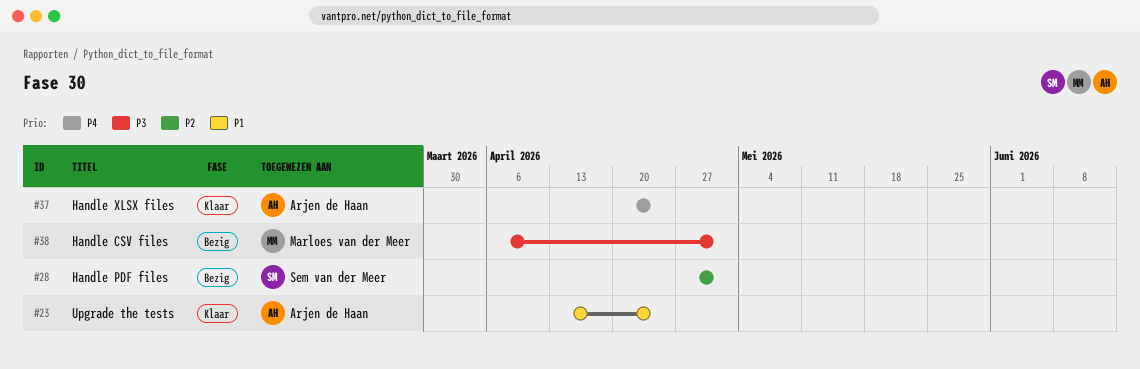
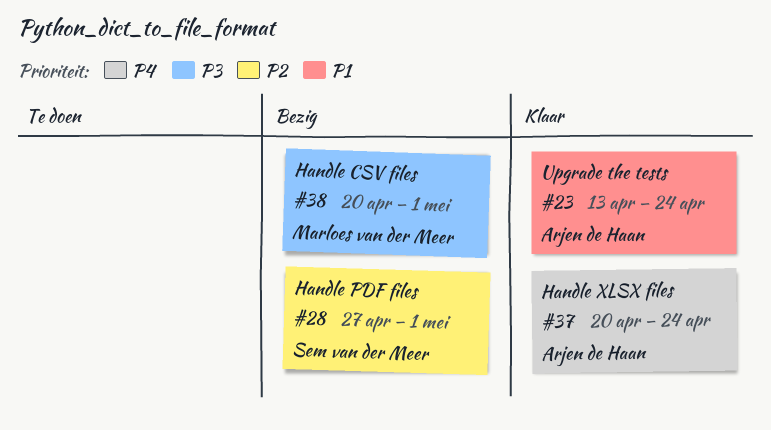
#38, start: Apr 6 -> Apr 20

